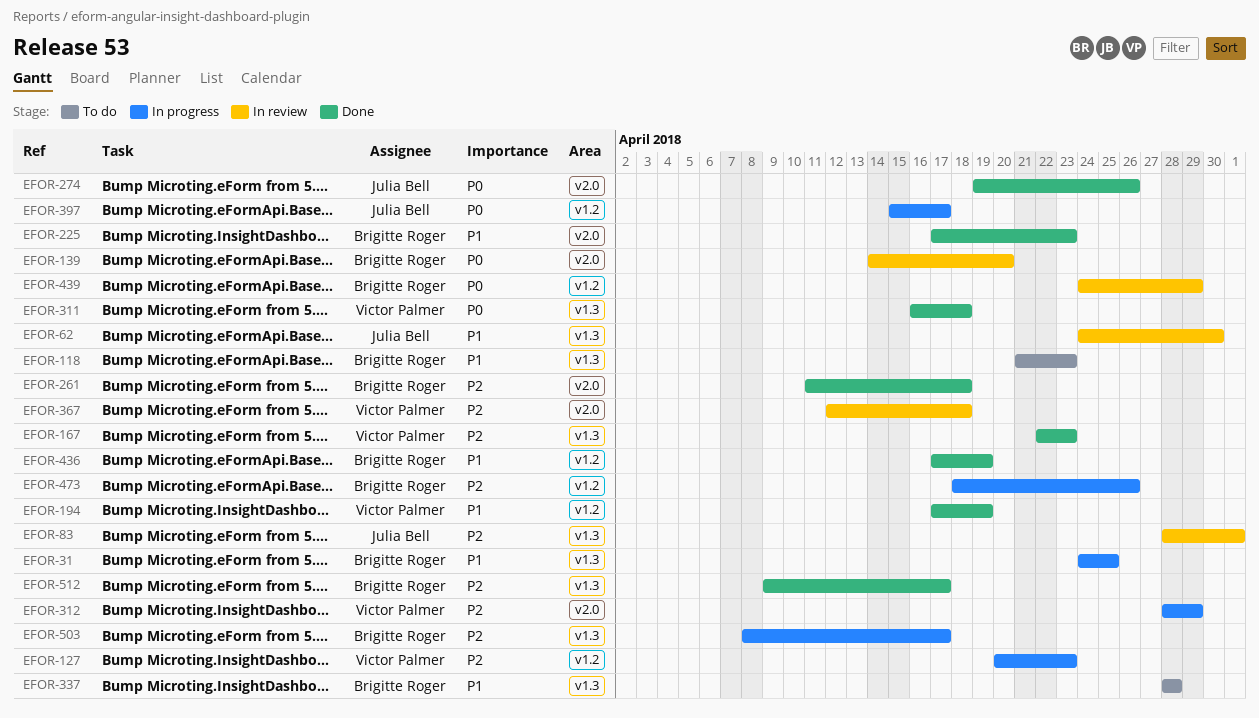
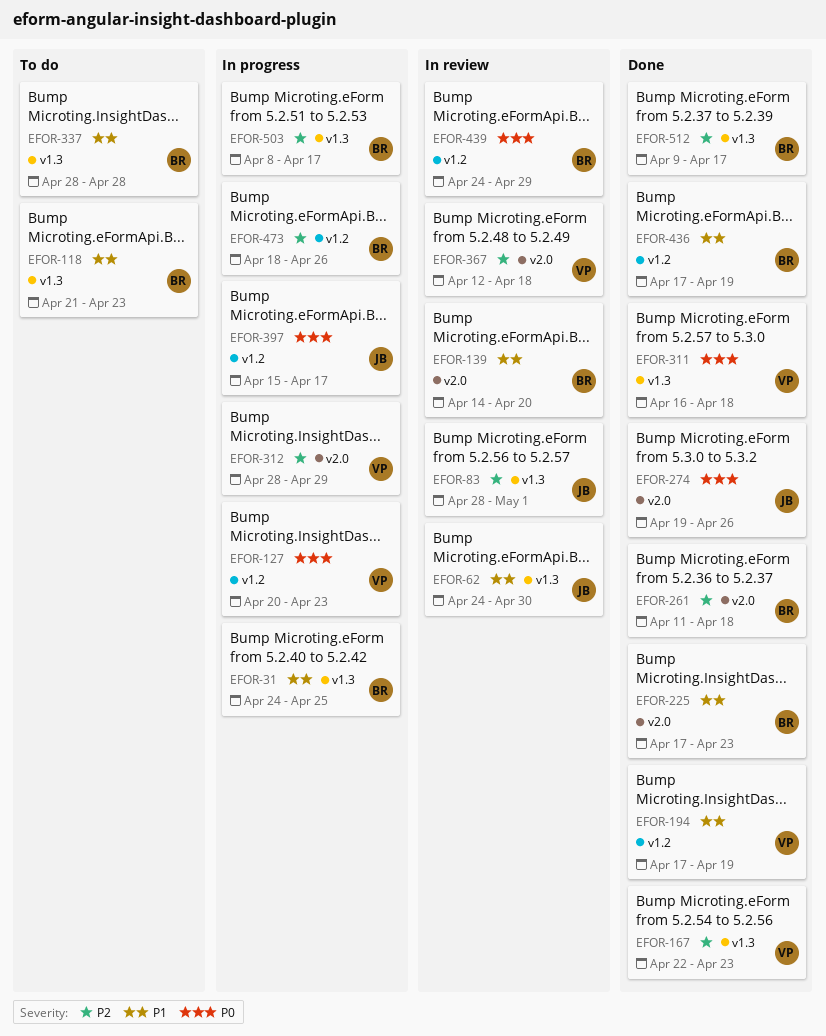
EFOR-127, priority: P2 -> P0
EFOR-139, priority: P0 -> P1

